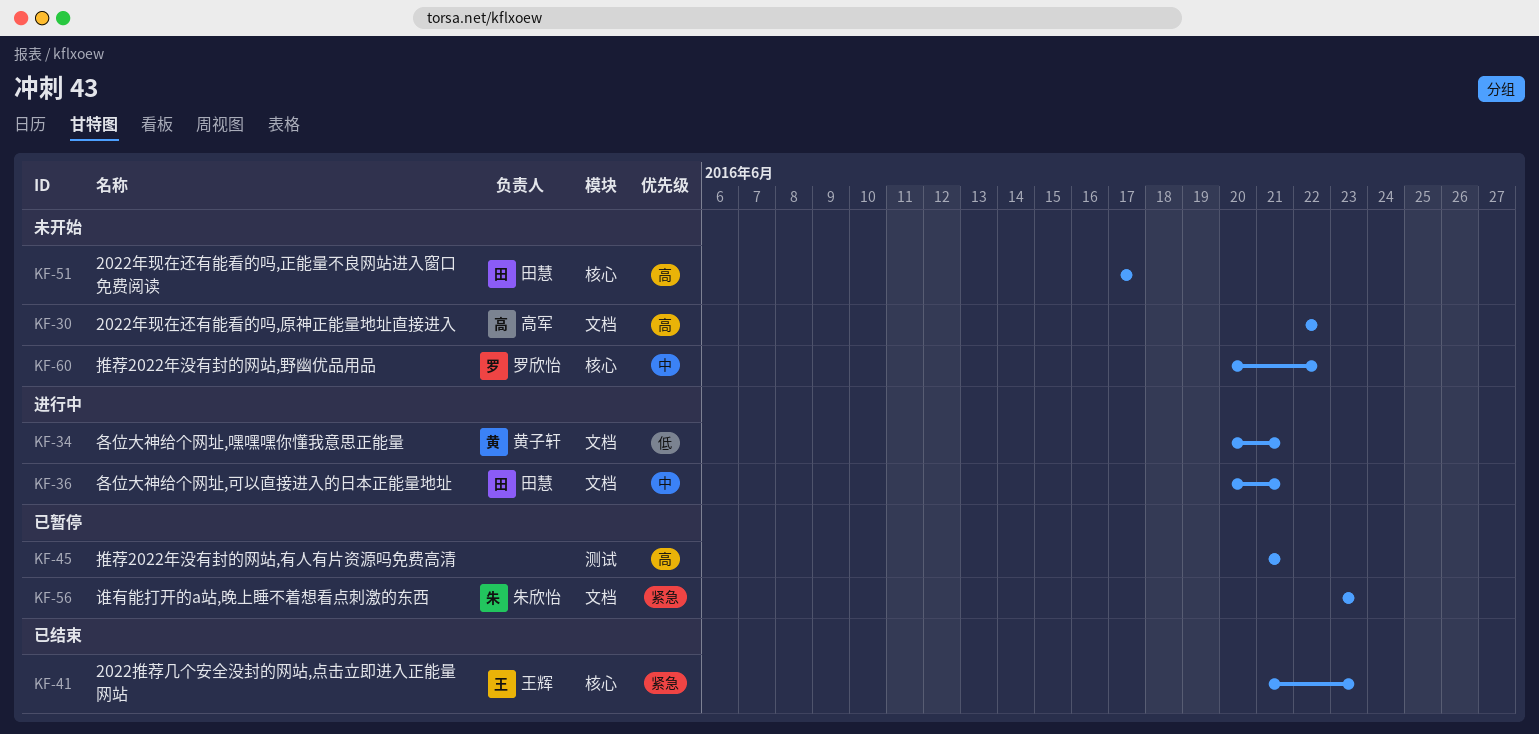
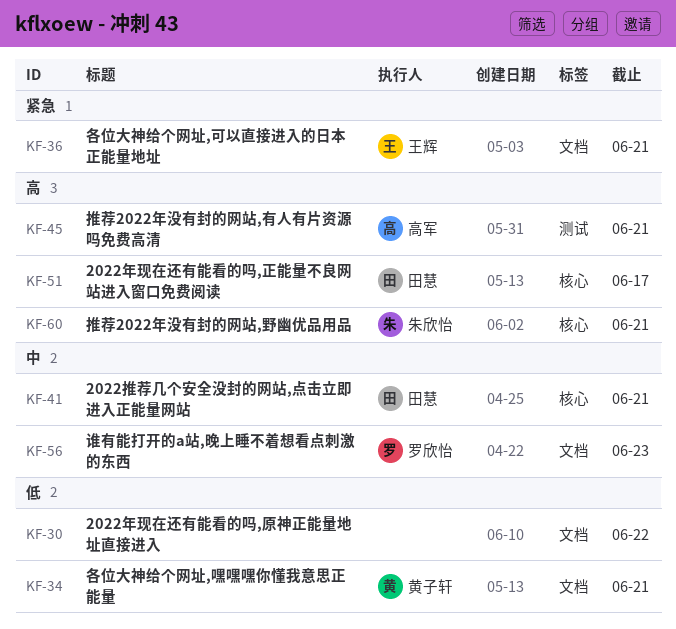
KF-30, owner: 高军 -> none
KF-30, priority: 高 -> 低
KF-36, owner: 田慧 -> 王辉
KF-36, priority: 中 -> 紧急
KF-41, owner: 王辉 -> 田慧
KF-41, priority: 紧急 -> 中
KF-41, due: Jun 23 -> Jun 21
KF-45, owner: none -> 高军
KF-56, owner: 朱欣怡 -> 罗欣怡
KF-56, priority: 紧急 -> 中
KF-60, owner: 罗欣怡 -> 朱欣怡
KF-60, priority: 中 -> 高
KF-60, due: Jun 22 -> Jun 21

